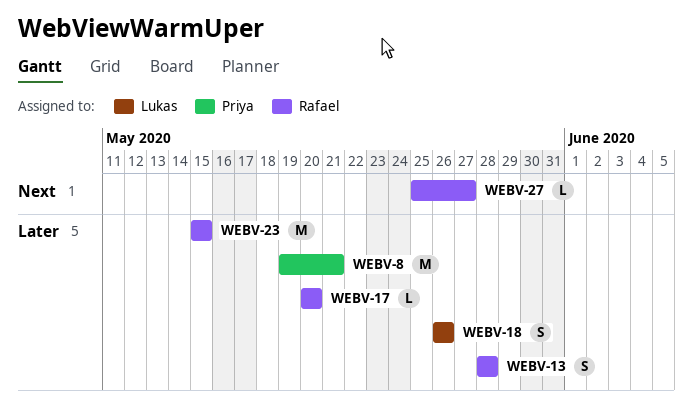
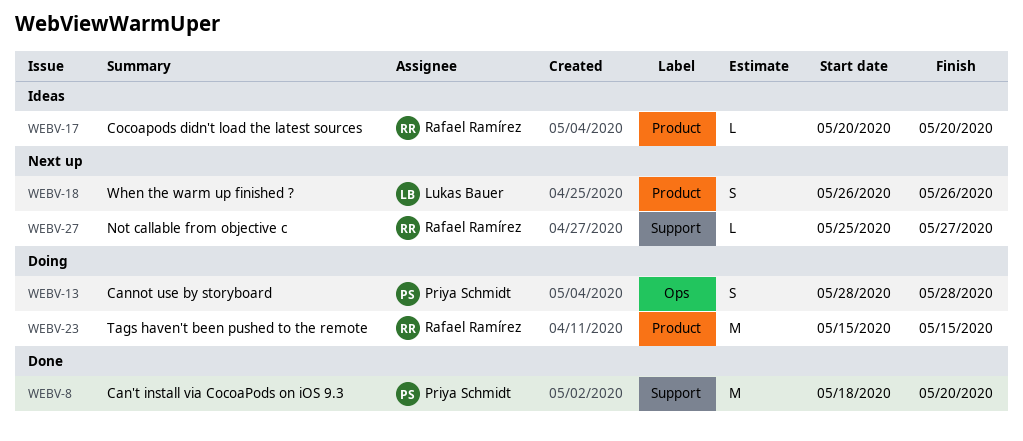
WEBV-8, start: May 19 -> May 18
WEBV-8, due: May 21 -> May 20
WEBV-13, owner: Rafael Ramírez -> Priya Schmidt

